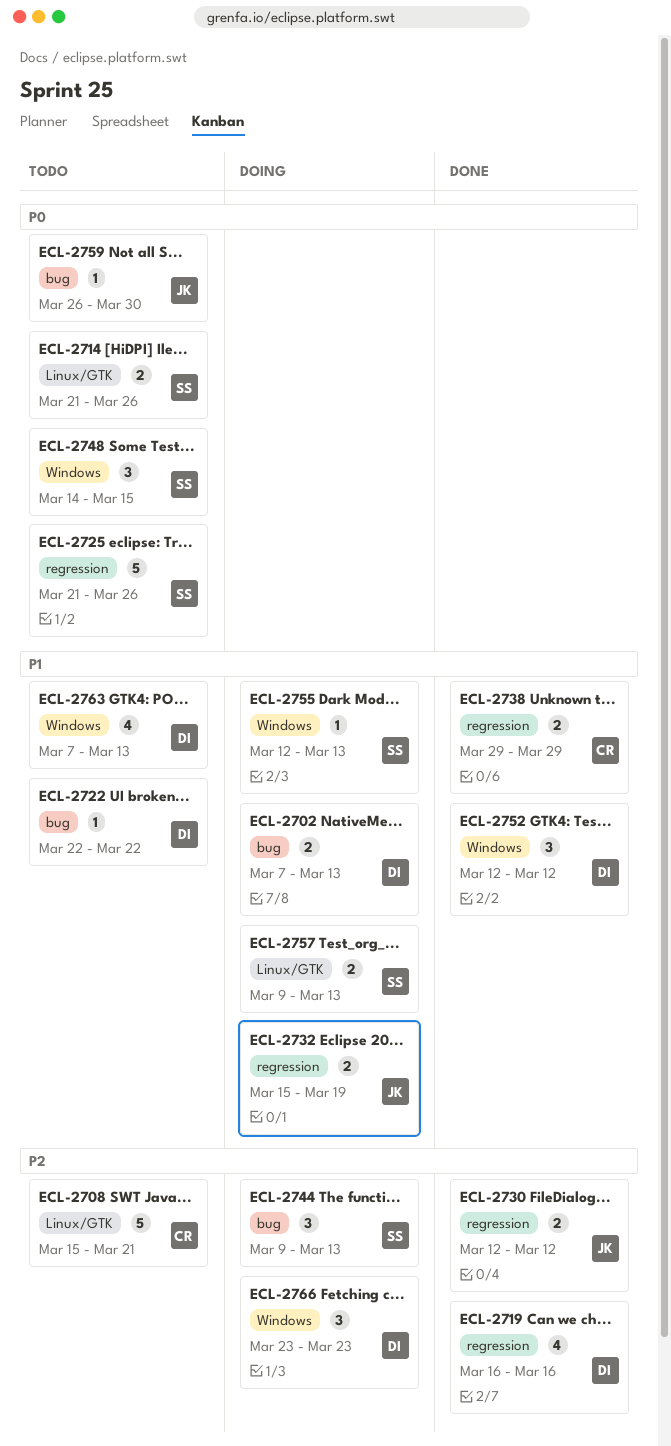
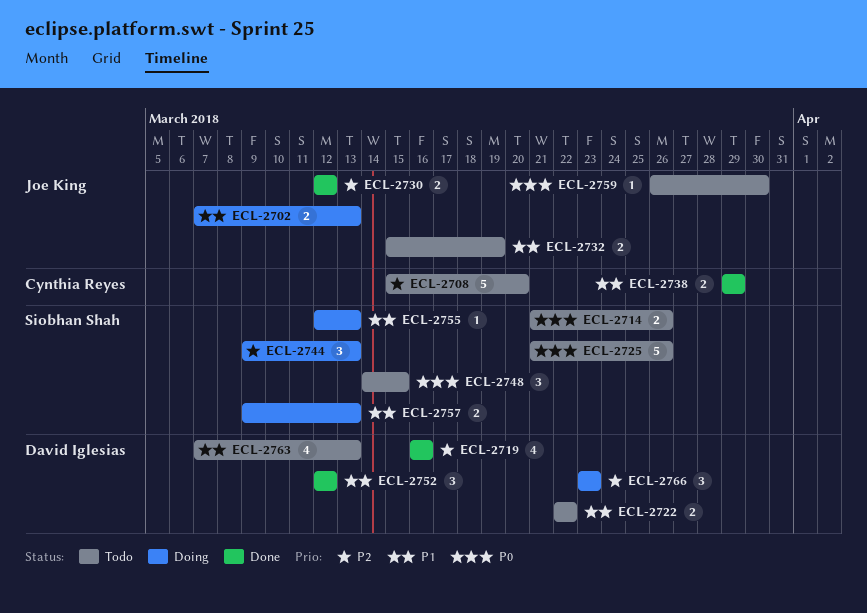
ECL-2702, owner: David Iglesias -> Joe King
ECL-2708, due: Mar 21 -> Mar 20
ECL-2722, estimate: 1 -> 2
ECL-2732, status: Doing -> Todo

